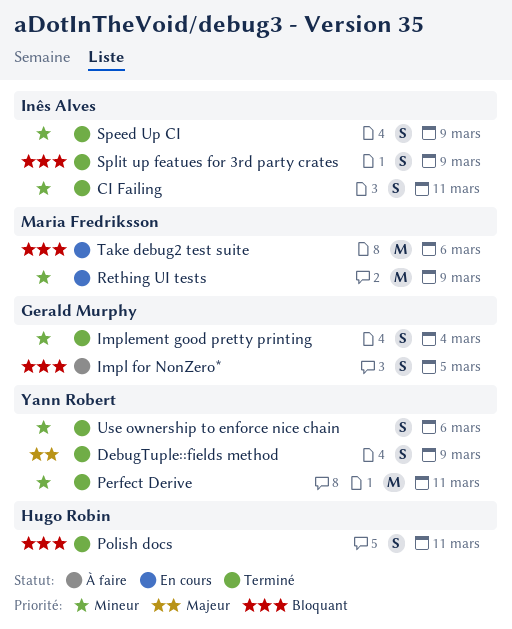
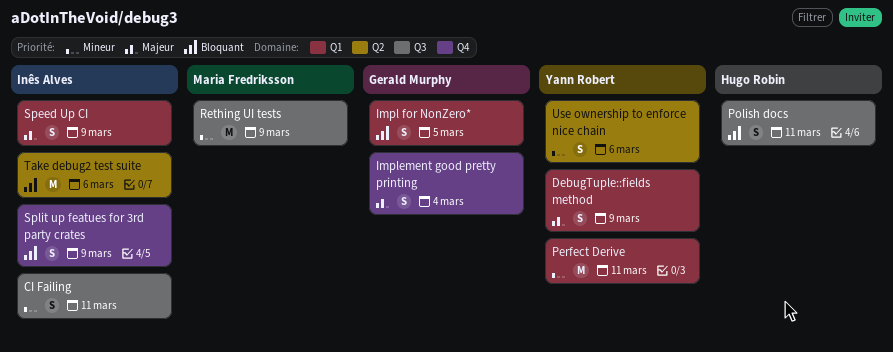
Implement good pretty printing, priority: Mineur -> Majeur
Speed Up CI, priority: Mineur -> Majeur
Take debug2 test suite, owner: Maria Fredriksson -> Inês Alves

